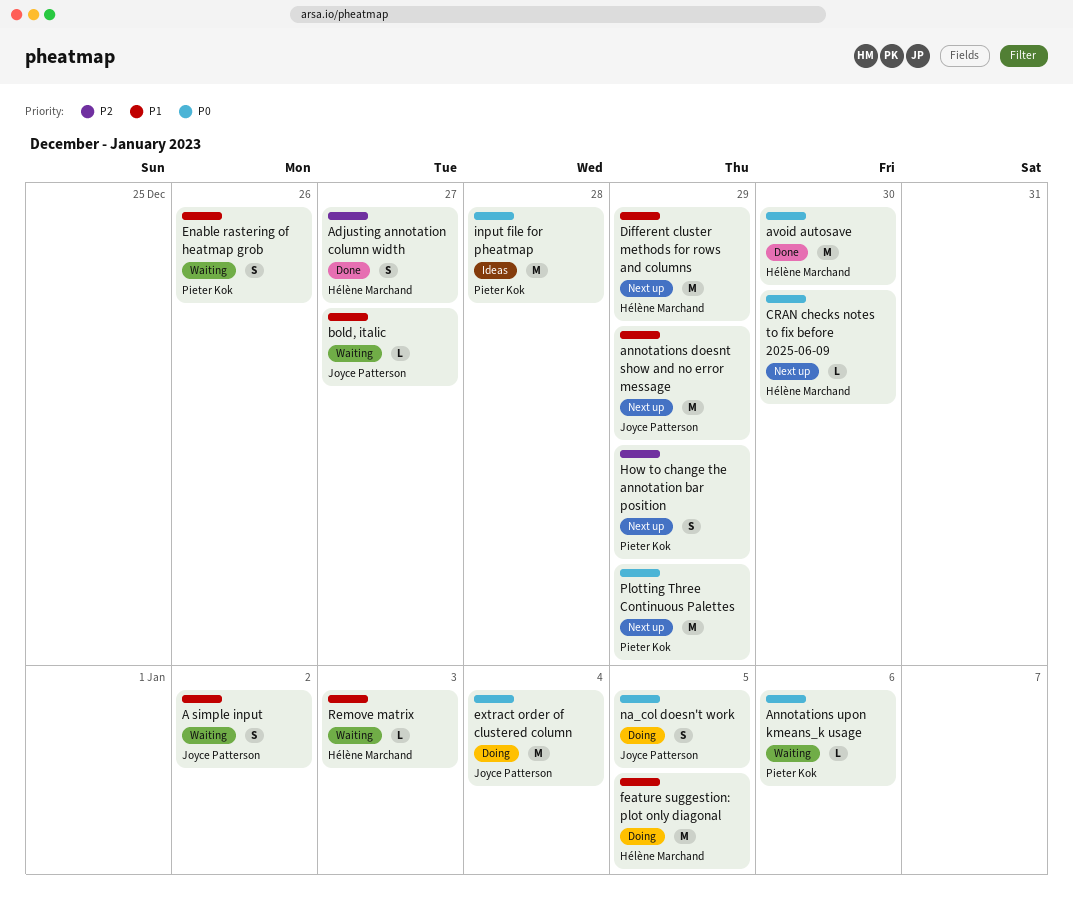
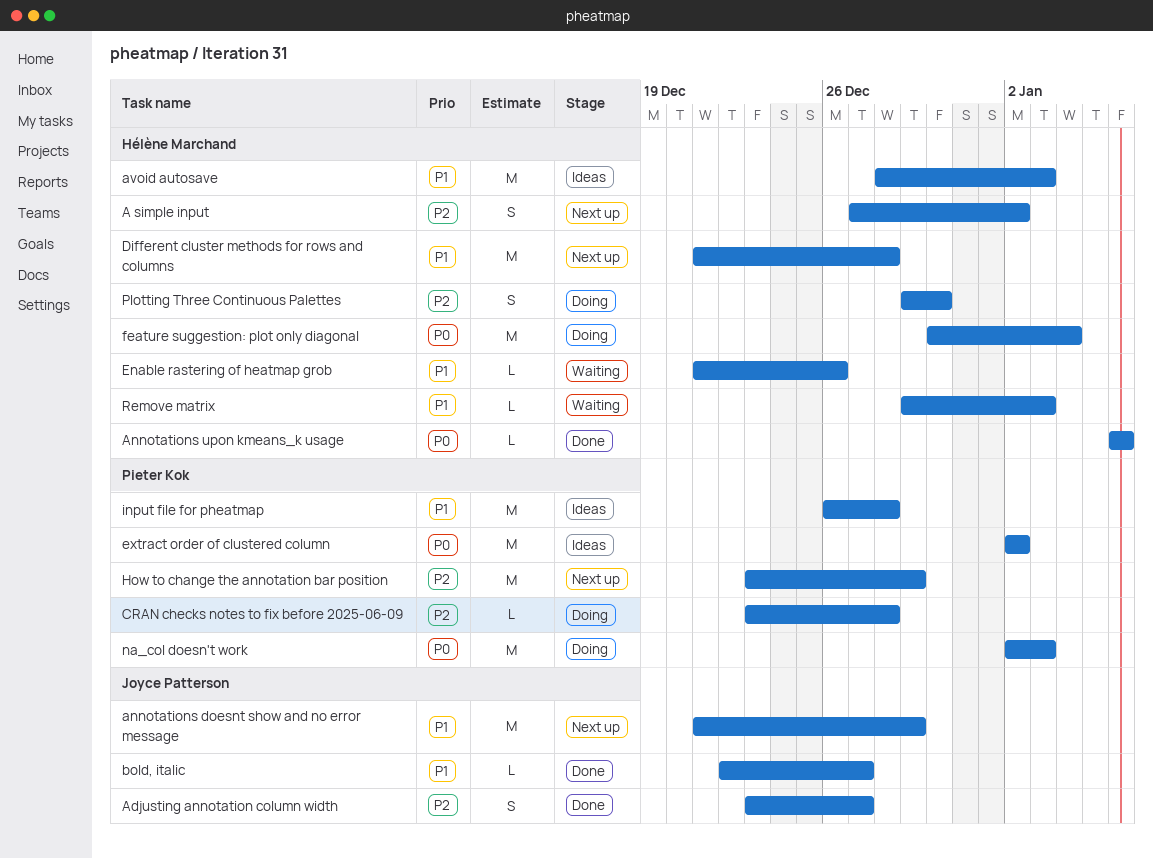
A simple input, status: Waiting -> Next up
A simple input, owner: Joyce Patterson -> Hélène Marchand
A simple input, priority: P1 -> P2
Adjusting annotation column width, owner: Hélène Marchand -> Joyce Patterson
Annotations upon kmeans_k usage, status: Waiting -> Done
Annotations upon kmeans_k usage, owner: Pieter Kok -> Hélène Marchand
avoid autosave, status: Done -> Ideas
avoid autosave, priority: P0 -> P1
avoid autosave, due: Dec 30 -> Jan 3
bold, italic, status: Waiting -> Done
CRAN checks notes to fix before 2025-06-09, status: Next up -> Doing
CRAN checks notes to fix before 2025-06-09, owner: Hélène Marchand -> Pieter Kok
CRAN checks notes to fix before 2025-06-09, priority: P0 -> P2
CRAN checks notes to fix before 2025-06-09, due: Dec 30 -> Dec 28
Different cluster methods for rows and columns, due: Dec 29 -> Dec 28
Enable rastering of heatmap grob, owner: Pieter Kok -> Hélène Marchand
Enable rastering of heatmap grob, estimate: S -> L
extract order of clustered column, status: Doing -> Ideas
extract order of clustered column, owner: Joyce Patterson -> Pieter Kok
extract order of clustered column, due: Jan 4 -> Jan 2
feature suggestion: plot only diagonal, priority: P1 -> P0
feature suggestion: plot only diagonal, due: Jan 5 -> Jan 4
How to change the annotation bar position, estimate: S -> M
input file for pheatmap, priority: P0 -> P1
na_col doesn't work, owner: Joyce Patterson -> Pieter Kok
na_col doesn't work, estimate: S -> M
na_col doesn't work, due: Jan 5 -> Jan 3
Plotting Three Continuous Palettes, status: Next up -> Doing
Plotting Three Continuous Palettes, owner: Pieter Kok -> Hélène Marchand
Plotting Three Continuous Palettes, priority: P0 -> P2
Plotting Three Continuous Palettes, estimate: M -> S
Plotting Three Continuous Palettes, due: Dec 29 -> Dec 30

